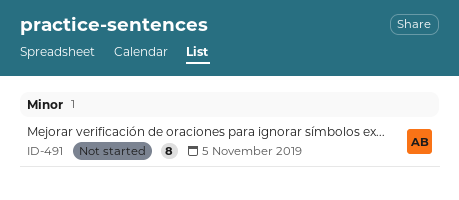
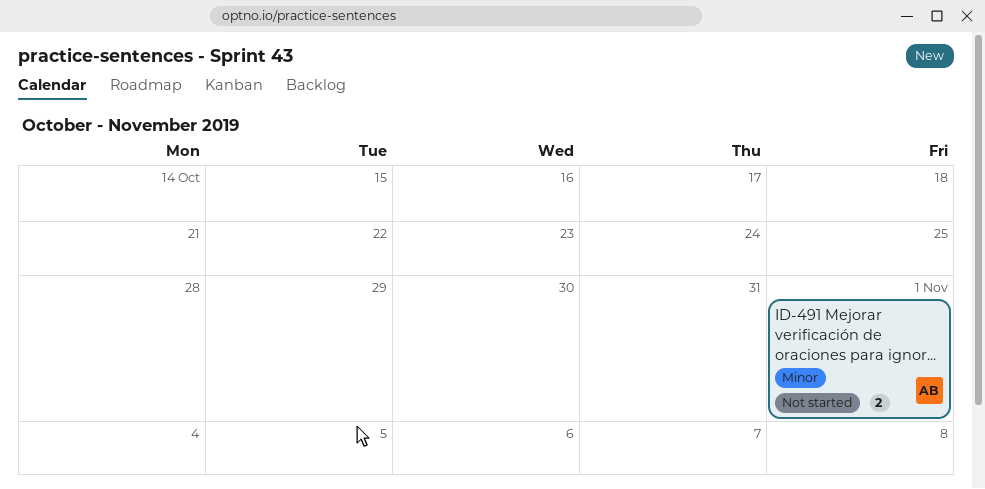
ID-491, estimate: 8 -> 2
ID-491, due: Nov 5 -> Nov 1

